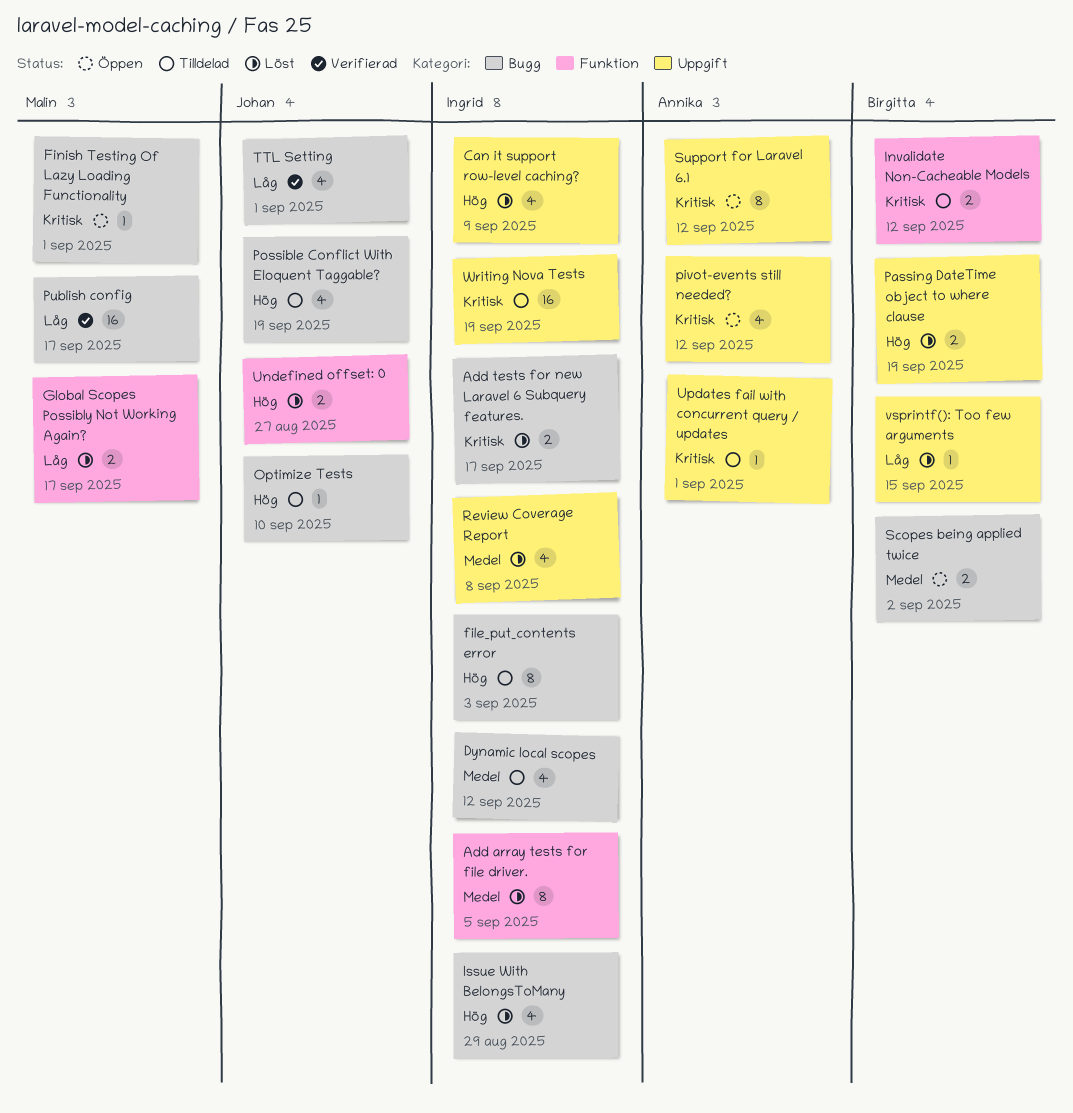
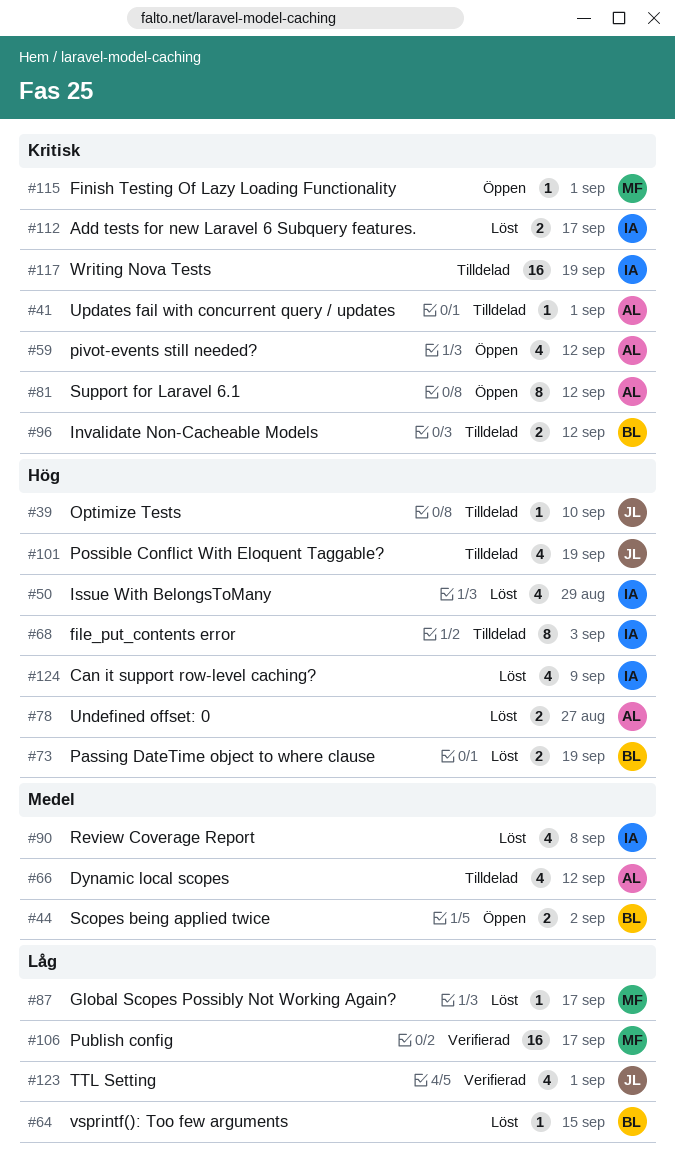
Add array tests for file driver.: present -> none
Dynamic local scopes, owner: Ingrid -> Annika
Global Scopes Possibly Not Working Again?, estimate: 2 -> 1
Undefined offset: 0, owner: Johan -> Annika

